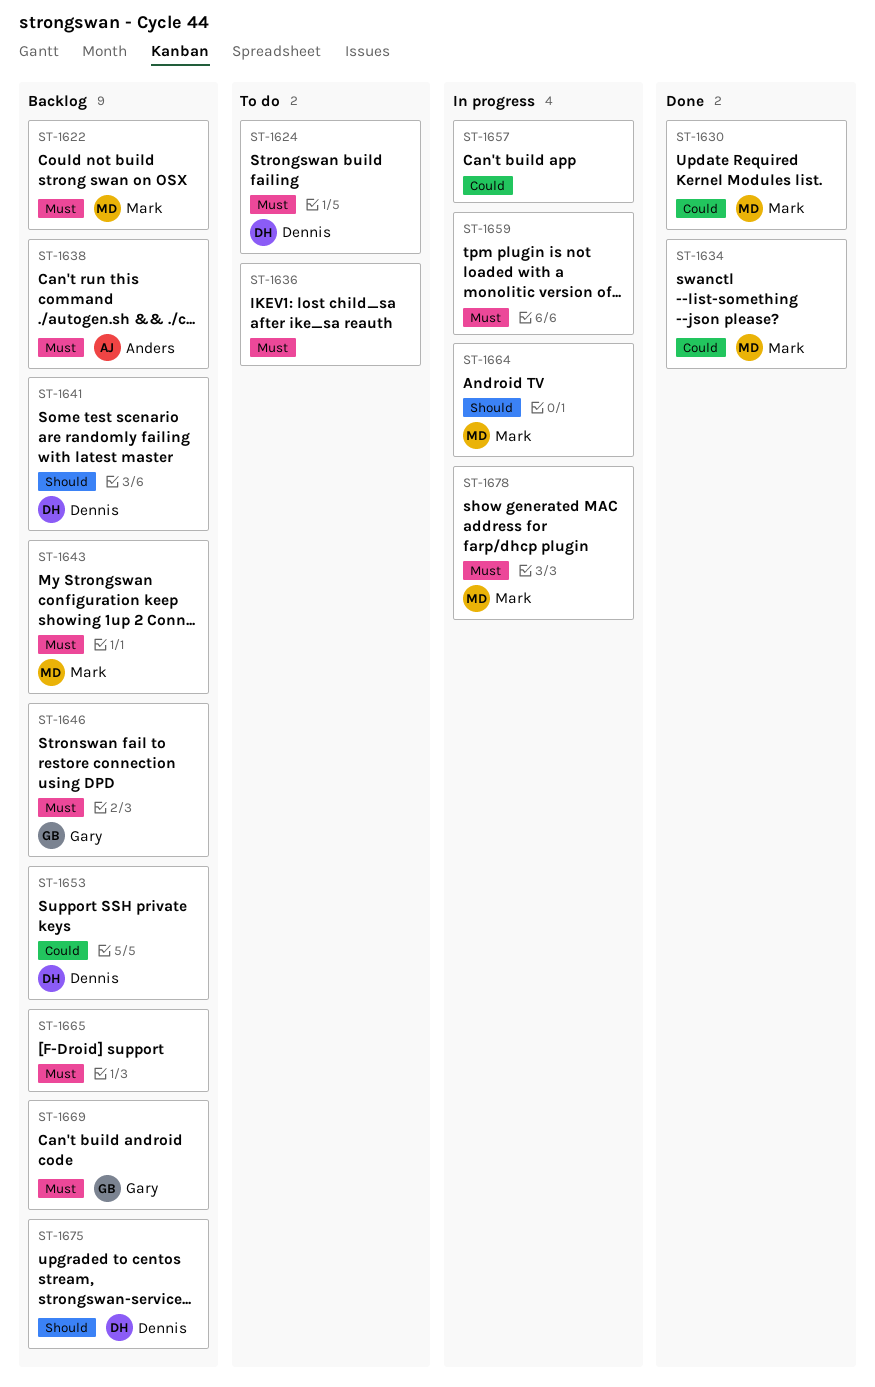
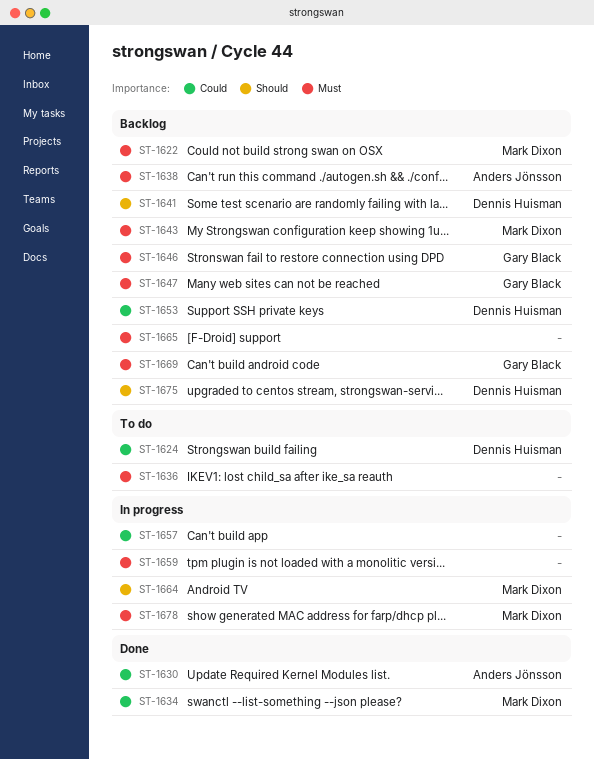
ST-1624, priority: Must -> Could
ST-1630, owner: Mark Dixon -> Anders Jönsson
ST-1647: none -> present

